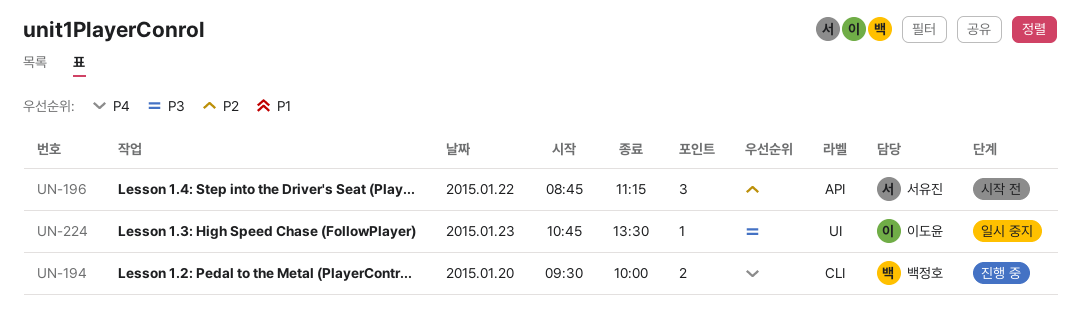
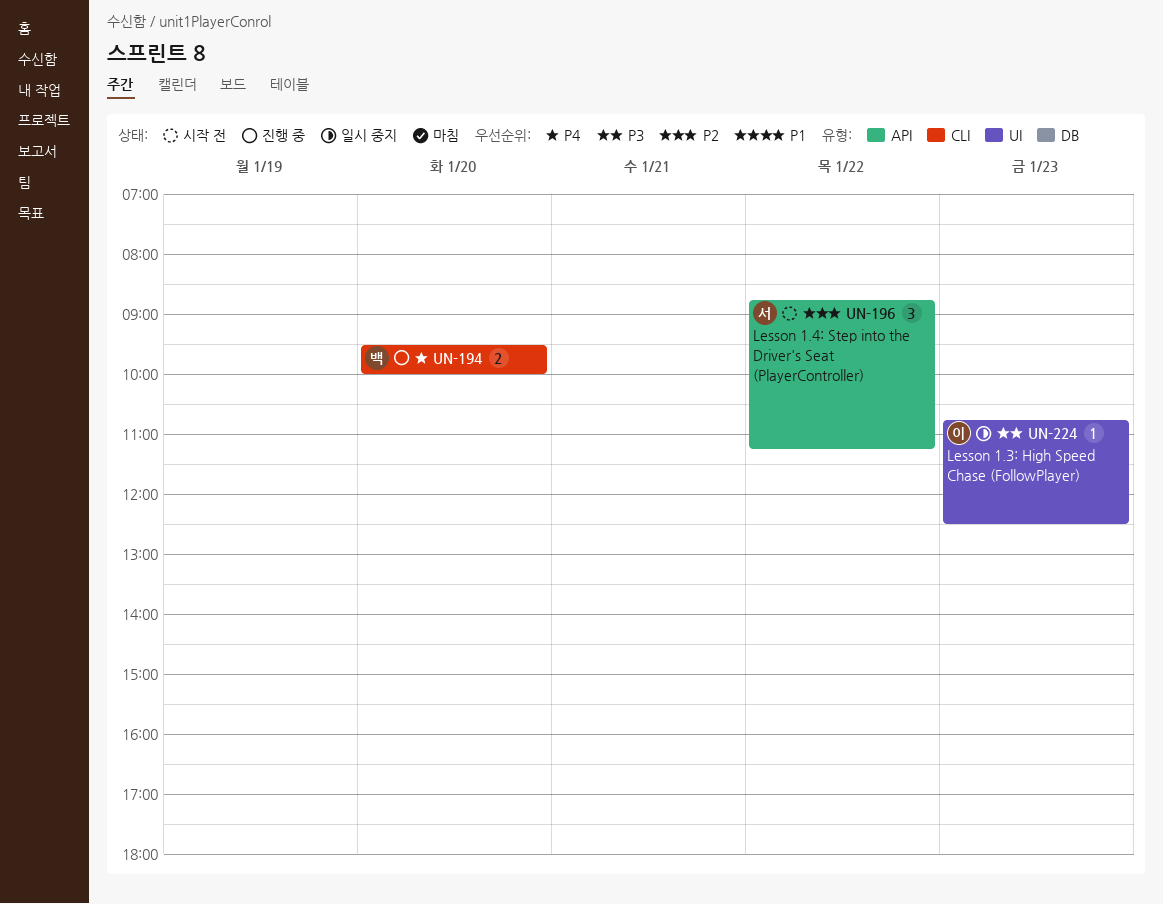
UN-224, ends: 13:30 -> 12:30

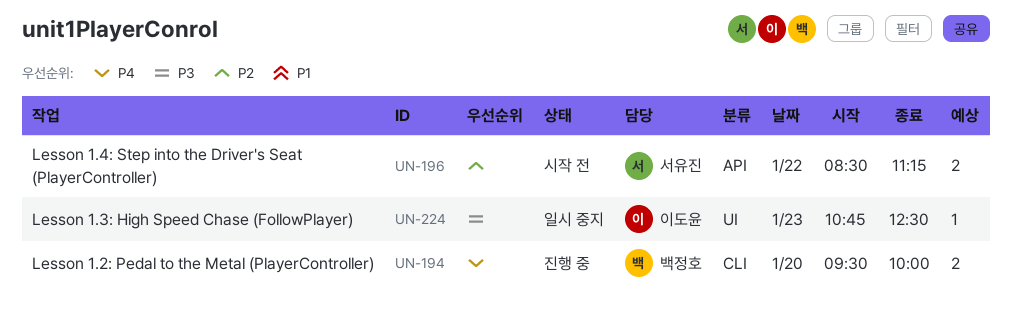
UN-196, estimate: 3 -> 2
UN-196, begins: 08:45 -> 08:30

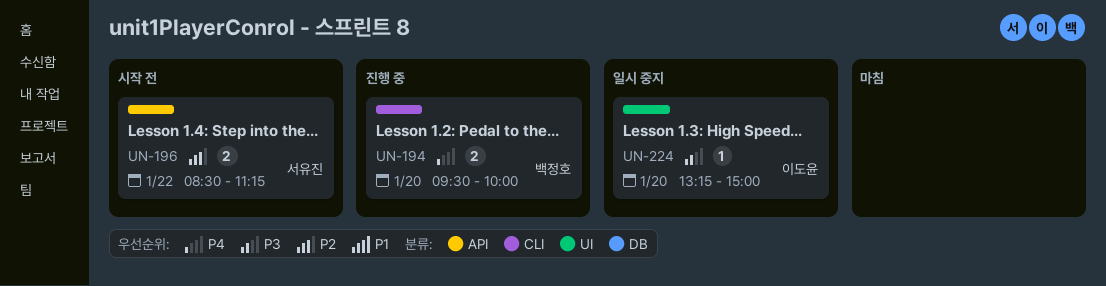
UN-224, day: Jan 23 -> Jan 20
UN-224, begins: 10:45 -> 13:15
UN-224, ends: 12:30 -> 15:00

